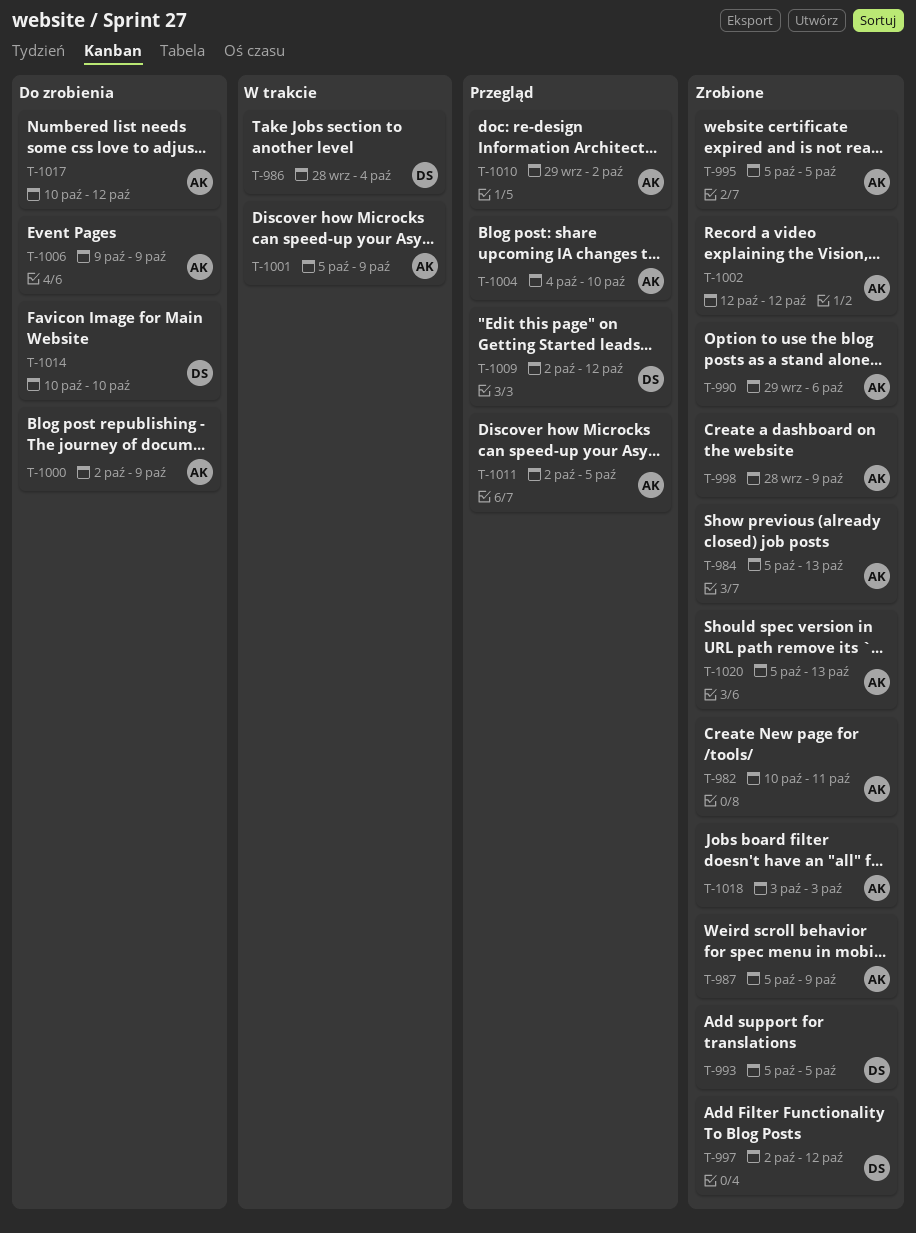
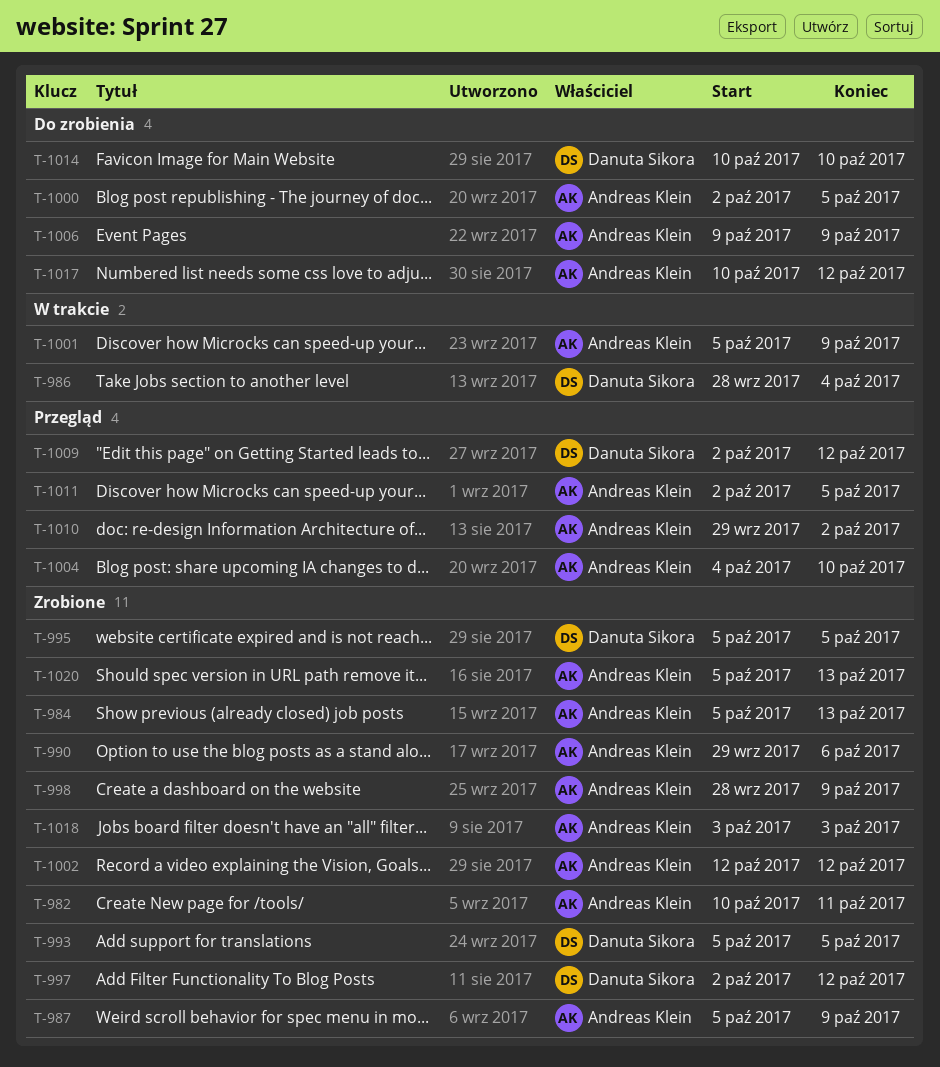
T-995, owner: Andreas Klein -> Danuta Sikora
T-1000, due: Oct 9 -> Oct 5

